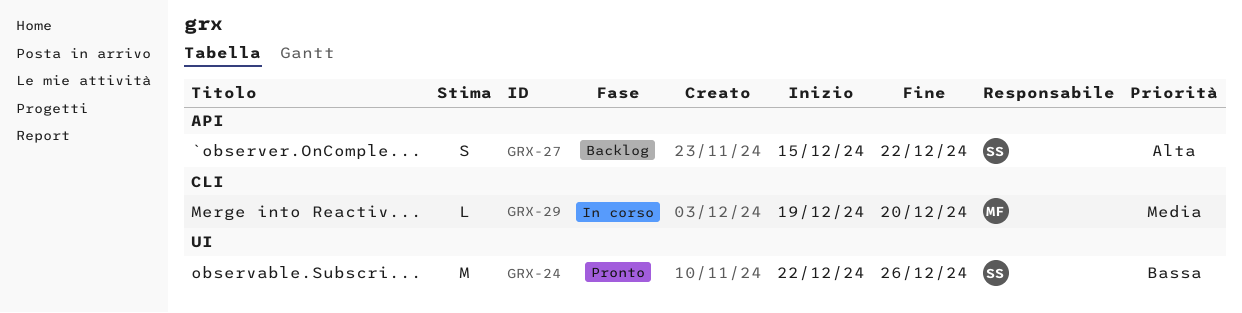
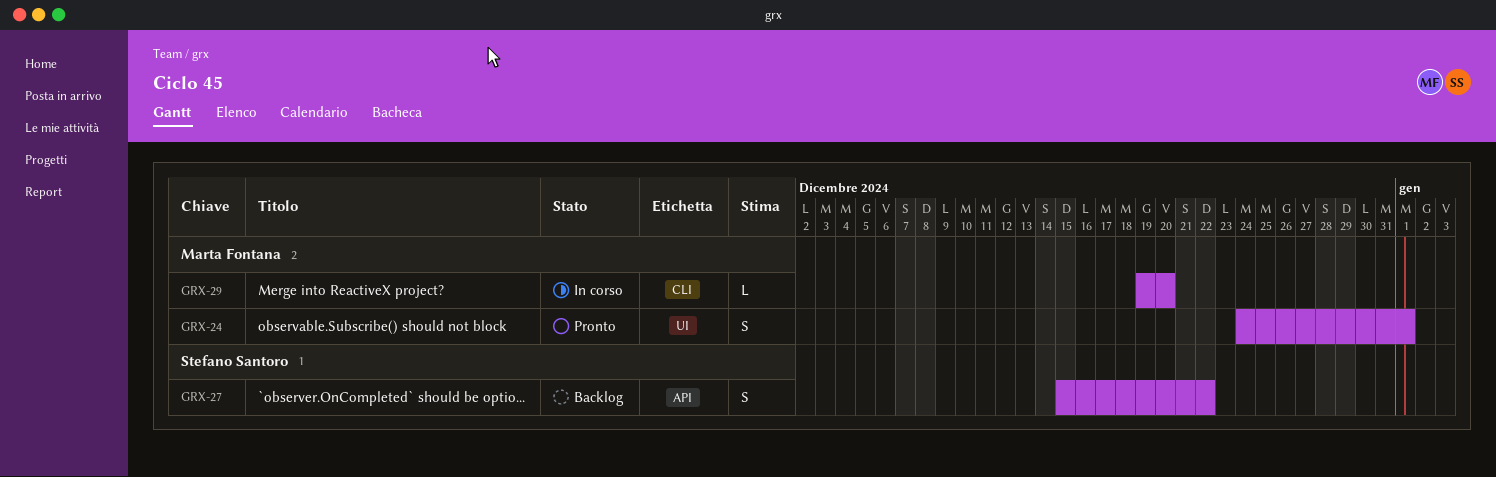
GRX-24, owner: Stefano Santoro -> Marta Fontana
GRX-24, estimate: M -> S
GRX-24, start: Dec 22 -> Dec 24
GRX-24, due: Dec 26 -> Jan 1

